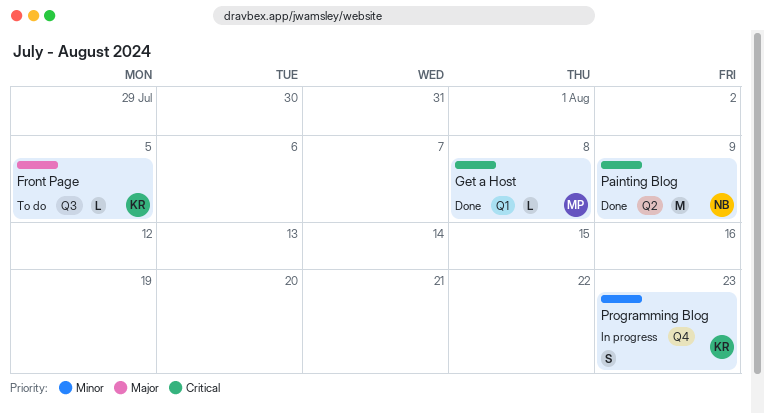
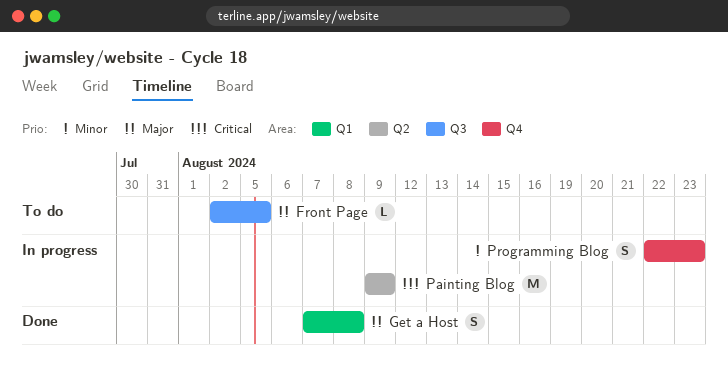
Get a Host, priority: Critical -> Major
Get a Host, estimate: L -> S
Painting Blog, status: Done -> In progress

